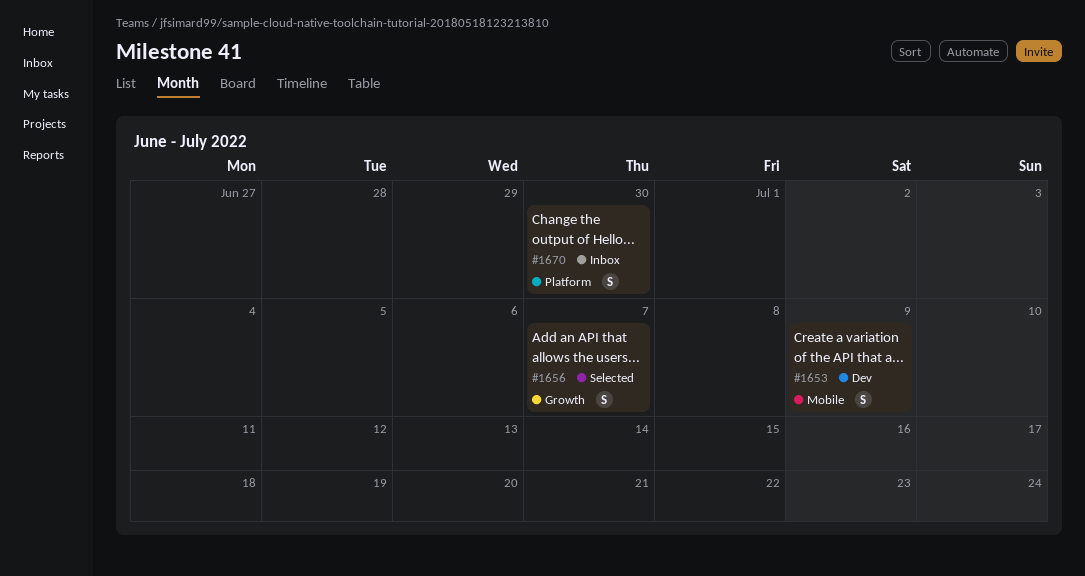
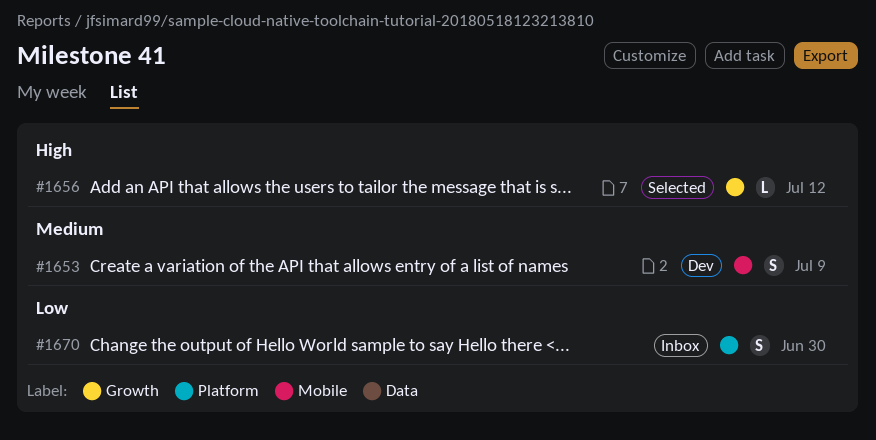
#1656, estimate: S -> L
#1656, due: Jul 7 -> Jul 12

